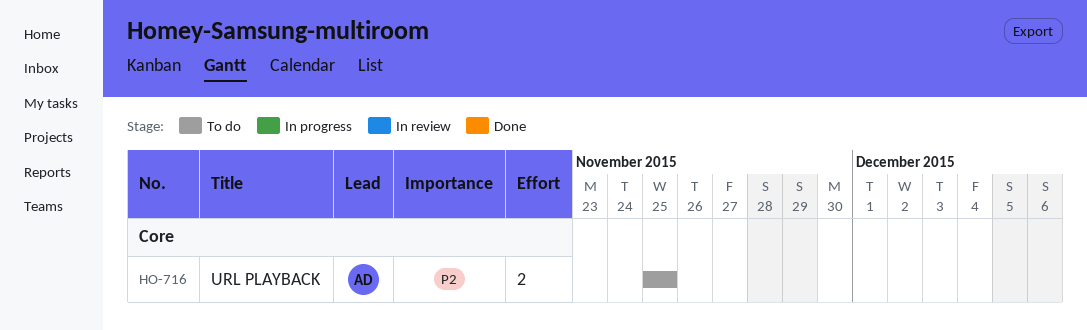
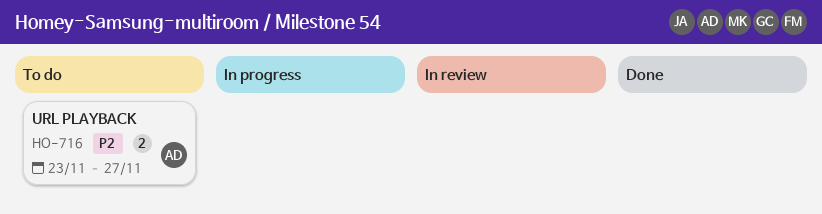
HO-716, start: Nov 25 -> Nov 23
HO-716, due: Nov 25 -> Nov 27

